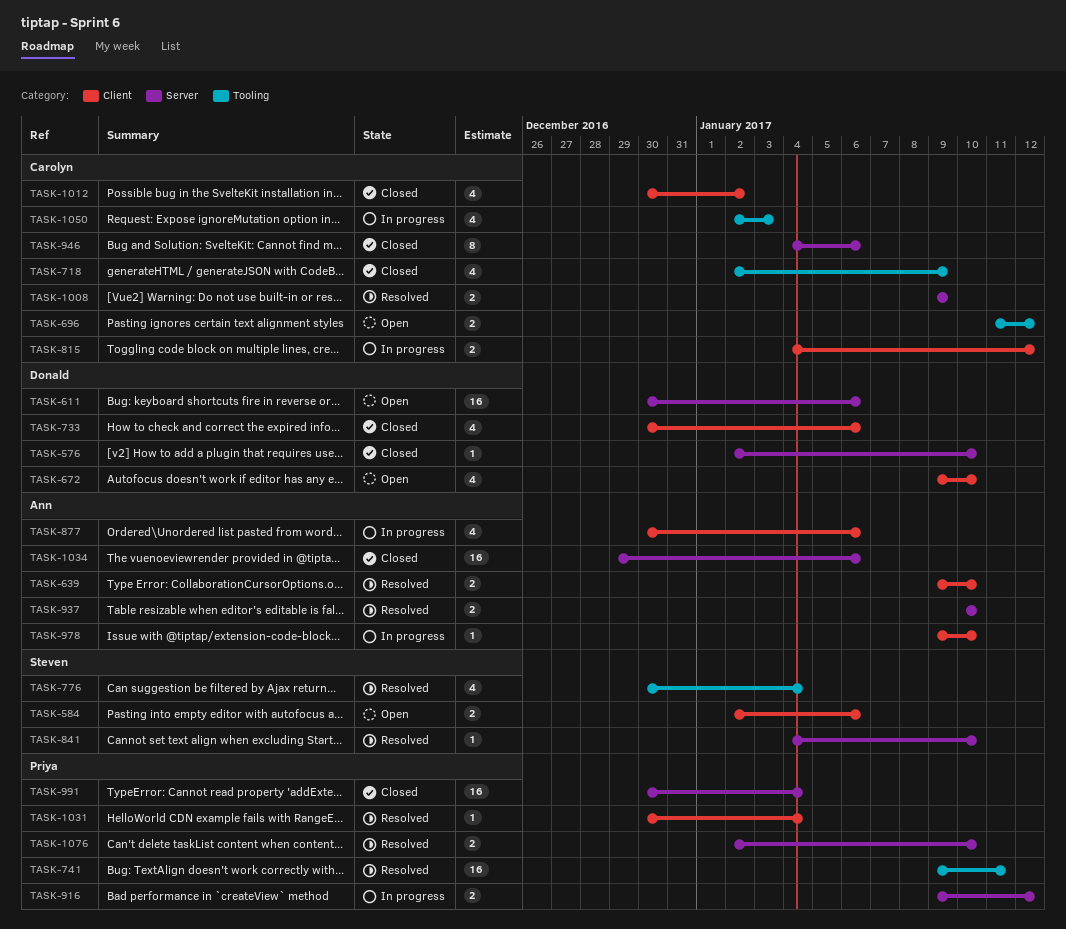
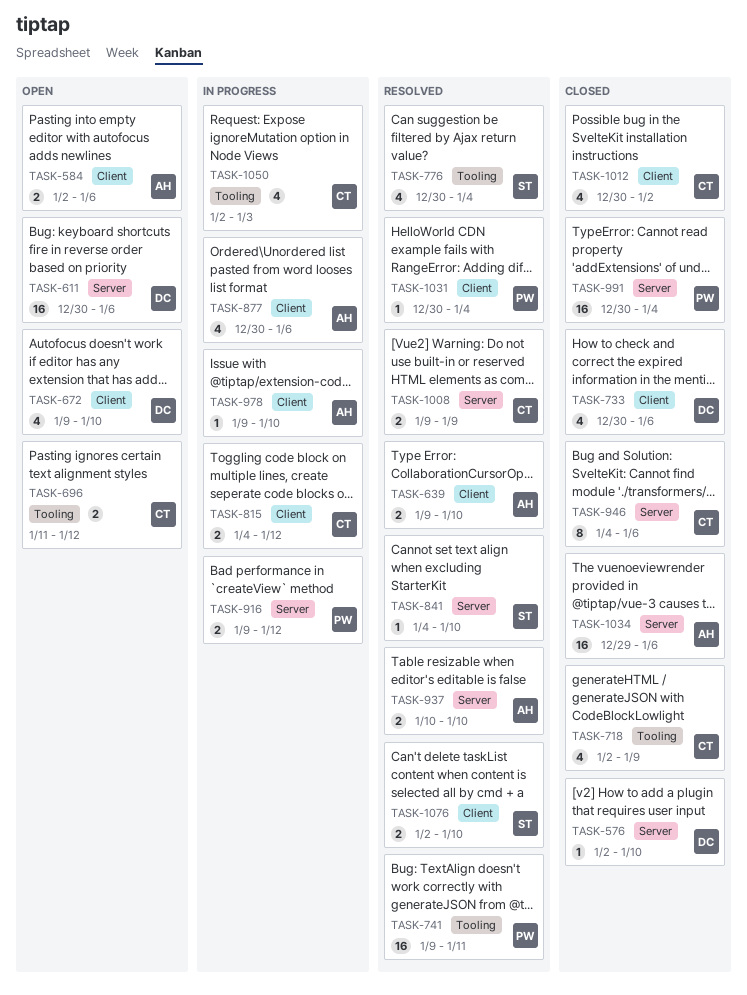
TASK-584, owner: Steven -> Ann
TASK-1076, owner: Priya -> Steven
TASK-1076, label: Server -> Client

